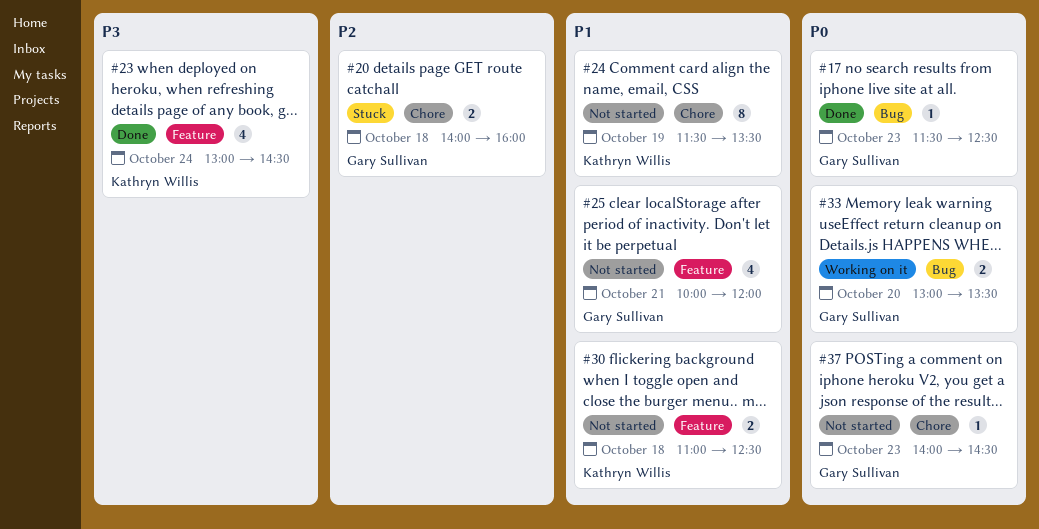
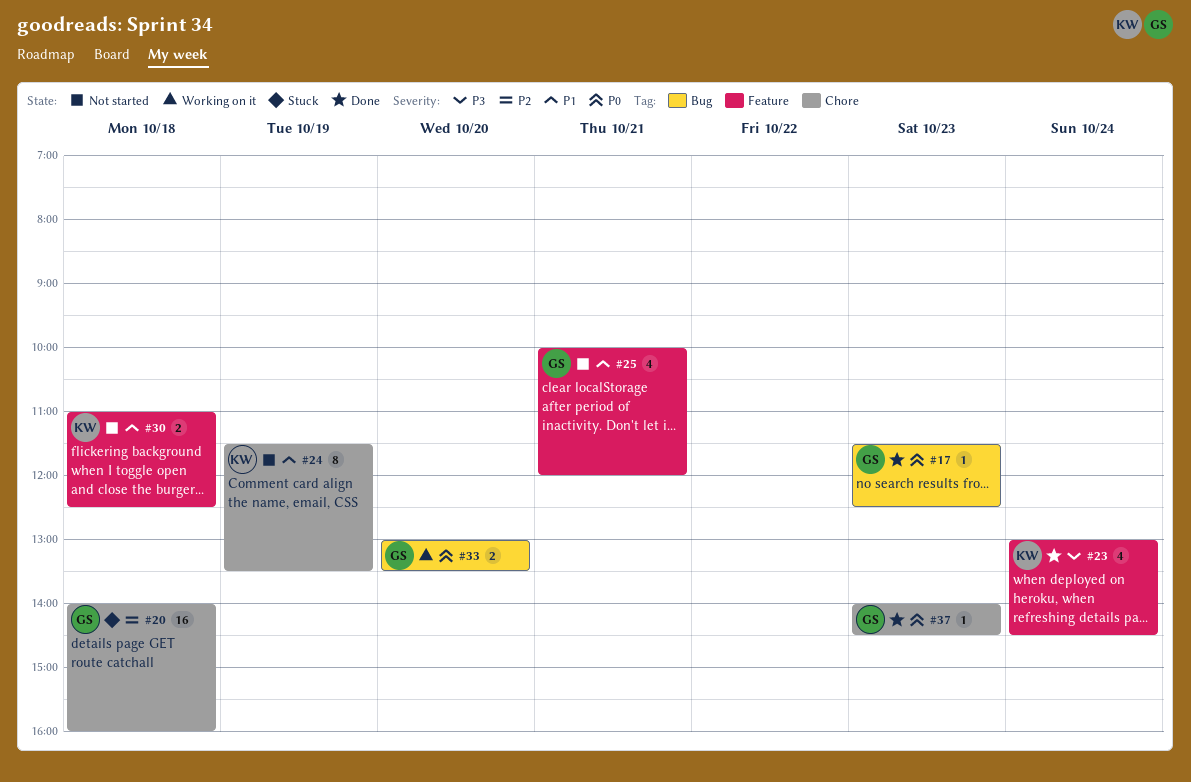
#20, estimate: 2 -> 16
#37, status: Not started -> Done

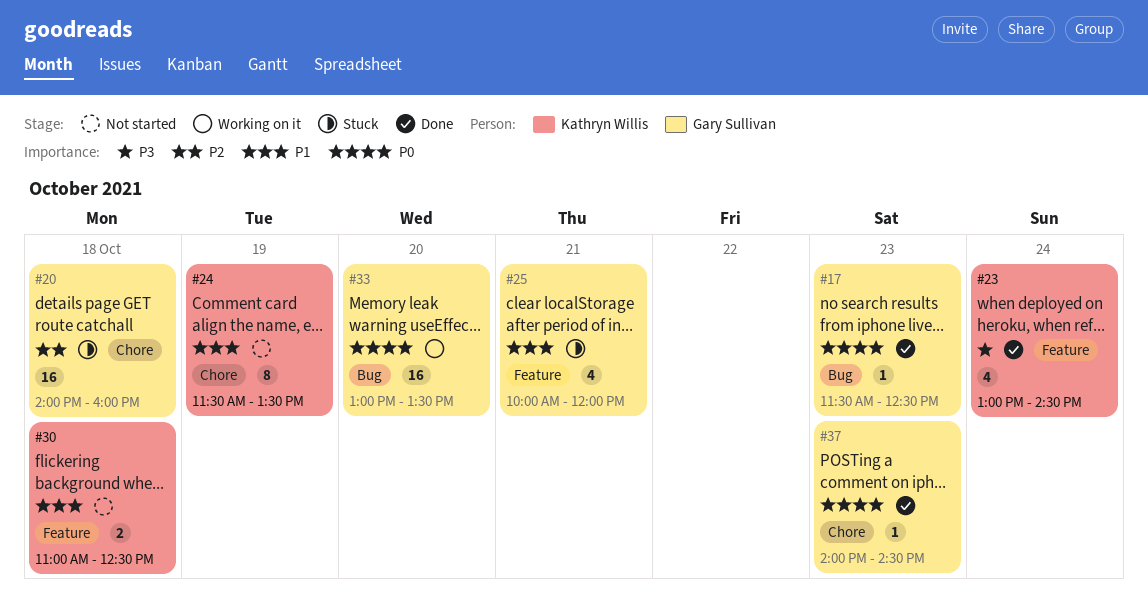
#25, status: Not started -> Stuck
#33, estimate: 2 -> 16

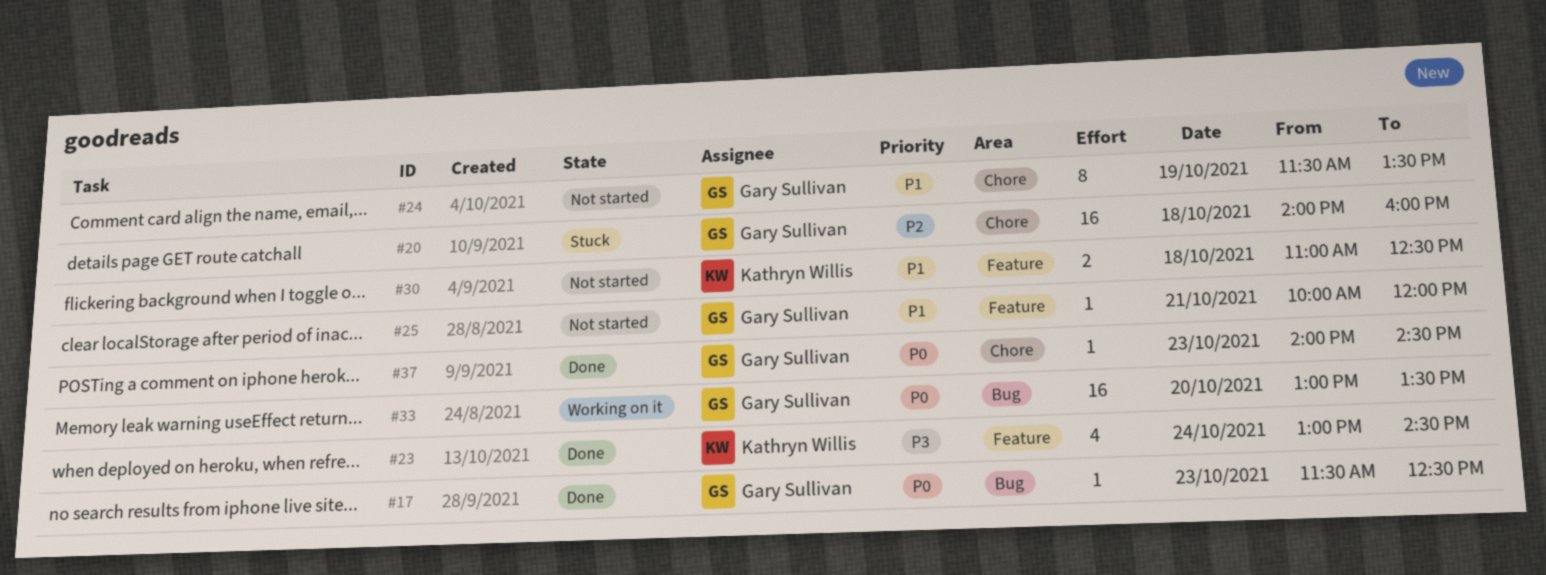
#24, owner: Kathryn Willis -> Gary Sullivan
#25, status: Stuck -> Not started
#25, estimate: 4 -> 1

